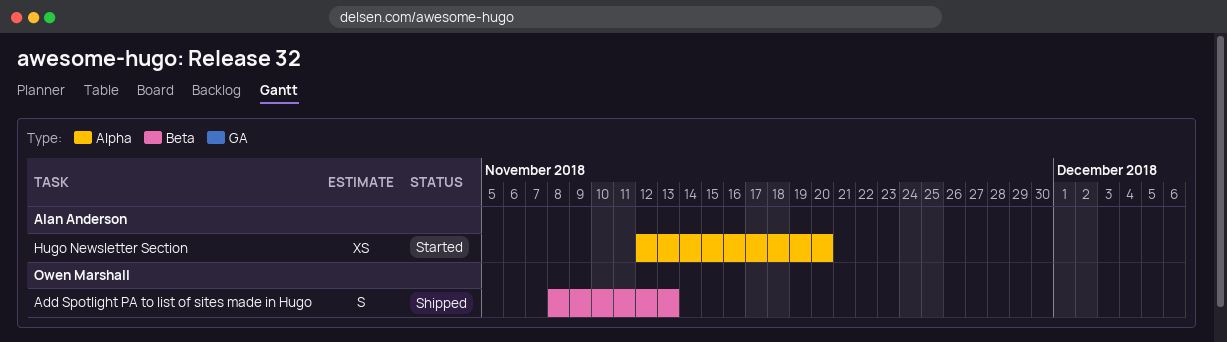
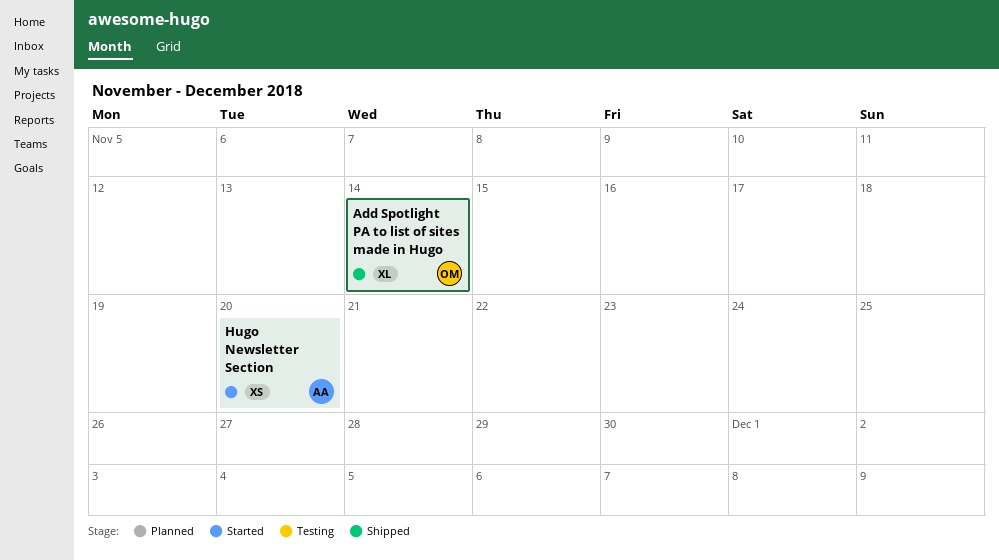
Add Spotlight PA to list of sites made in Hugo, estimate: S -> XL
Add Spotlight PA to list of sites made in Hugo, due: Nov 13 -> Nov 14

